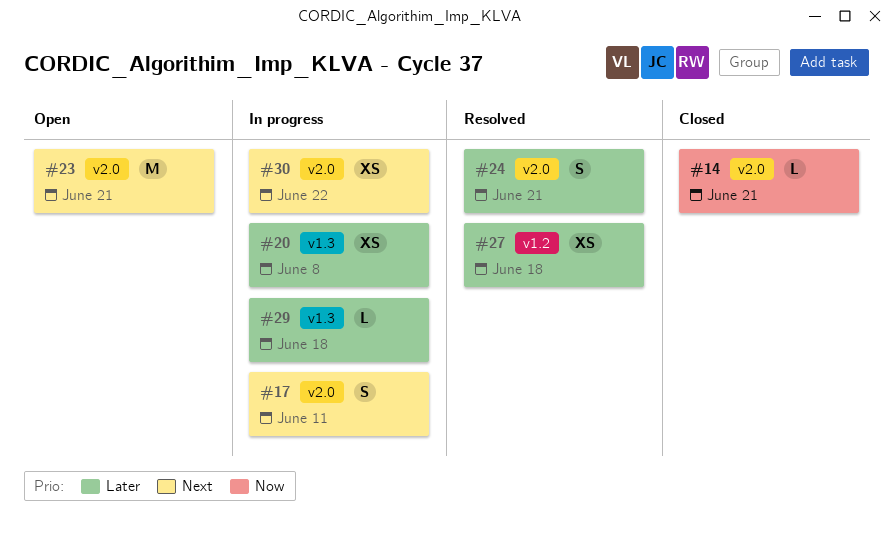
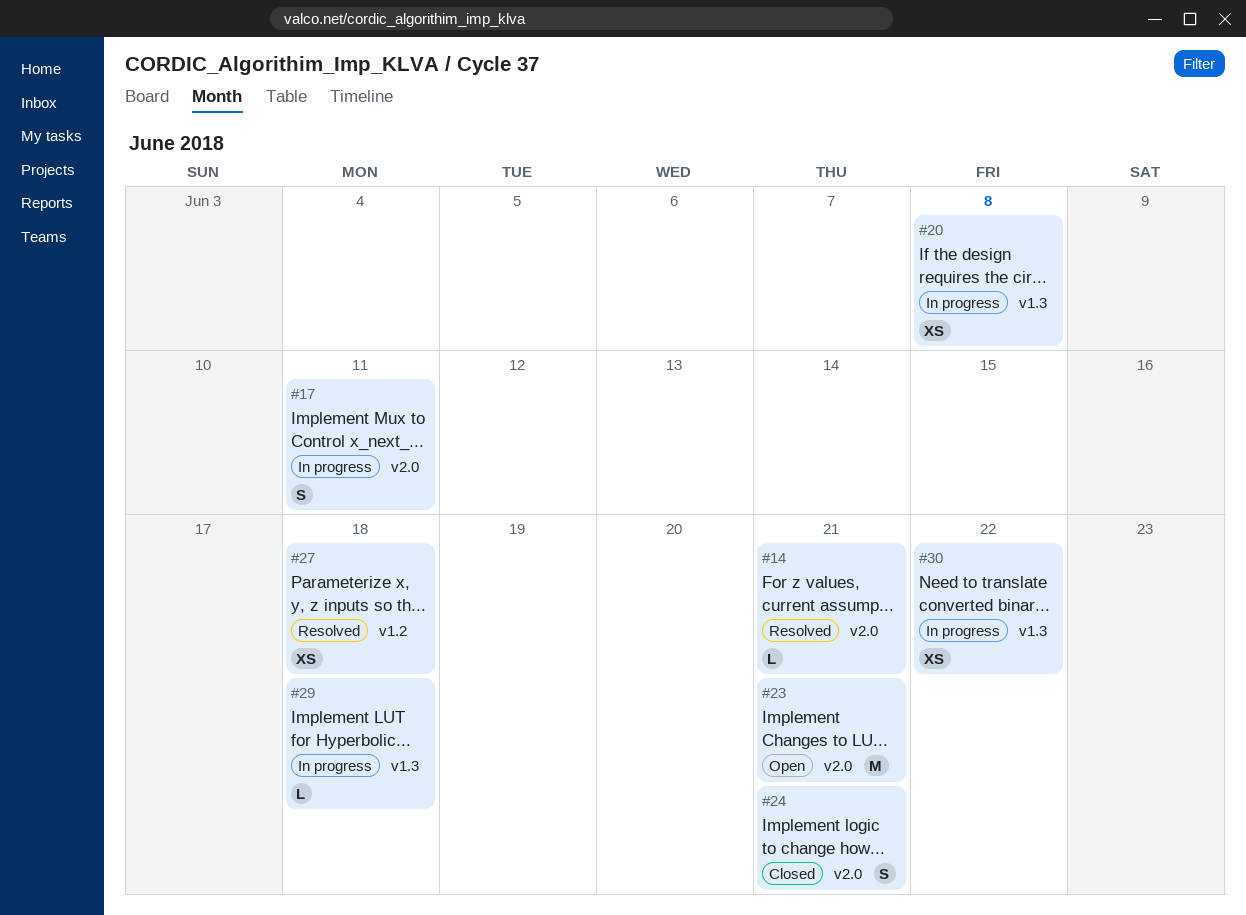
#14, status: Closed -> Resolved
#24, status: Resolved -> Closed
#30, label: v2.0 -> v1.3

